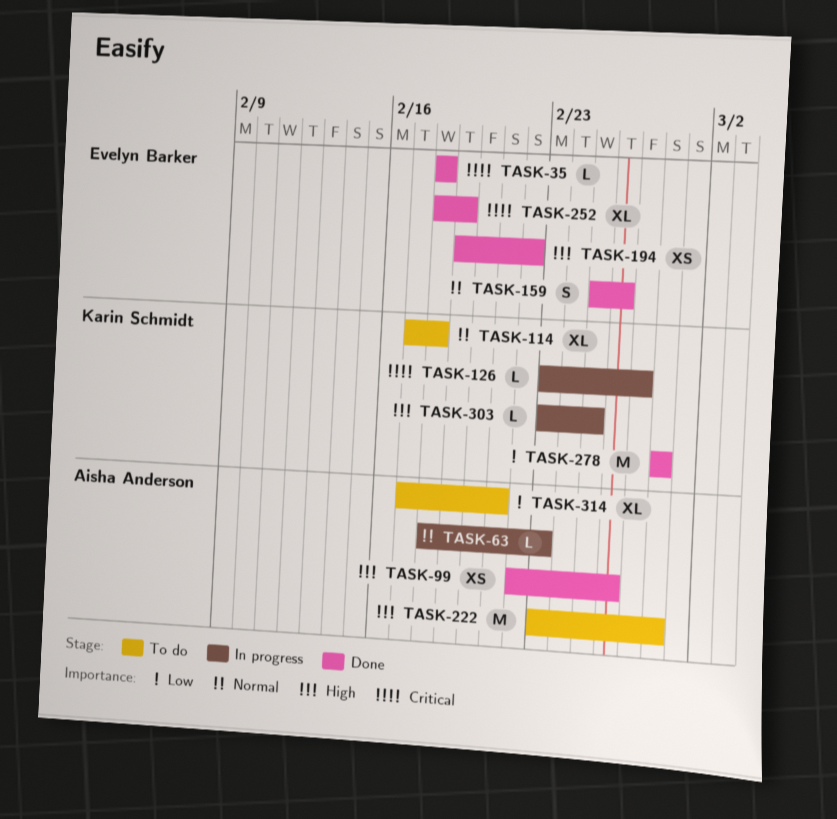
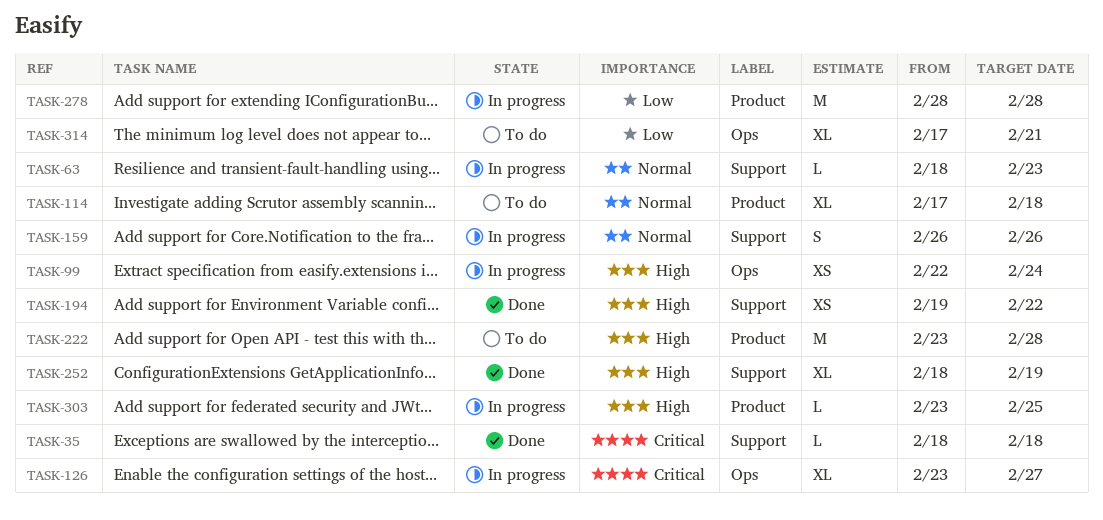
TASK-99, status: Done -> In progress
TASK-99, due: Feb 26 -> Feb 24
TASK-126, estimate: L -> XL
TASK-159, status: Done -> In progress
TASK-159, start: Feb 25 -> Feb 26
TASK-252, priority: Critical -> High
TASK-278, status: Done -> In progress

